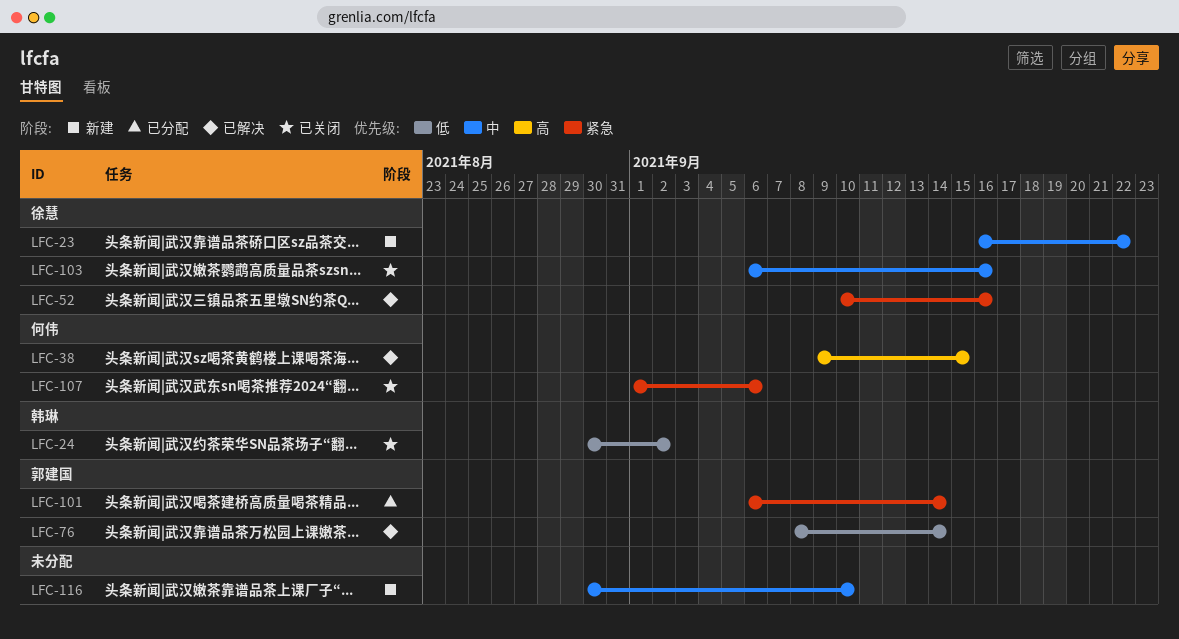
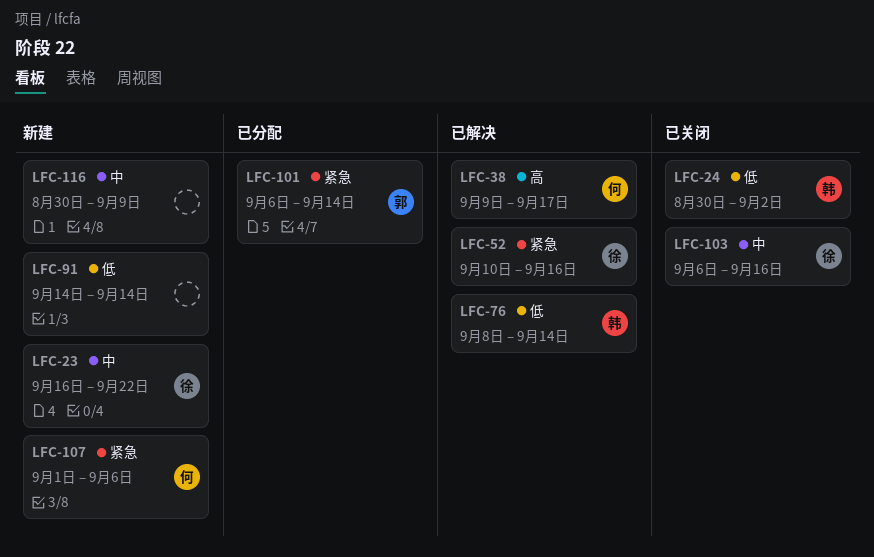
LFC-38, due: Sep 15 -> Sep 17
LFC-76, owner: 郭建国 -> 韩琳
LFC-91: none -> present
LFC-107, status: 已关闭 -> 新建
LFC-116, due: Sep 10 -> Sep 9

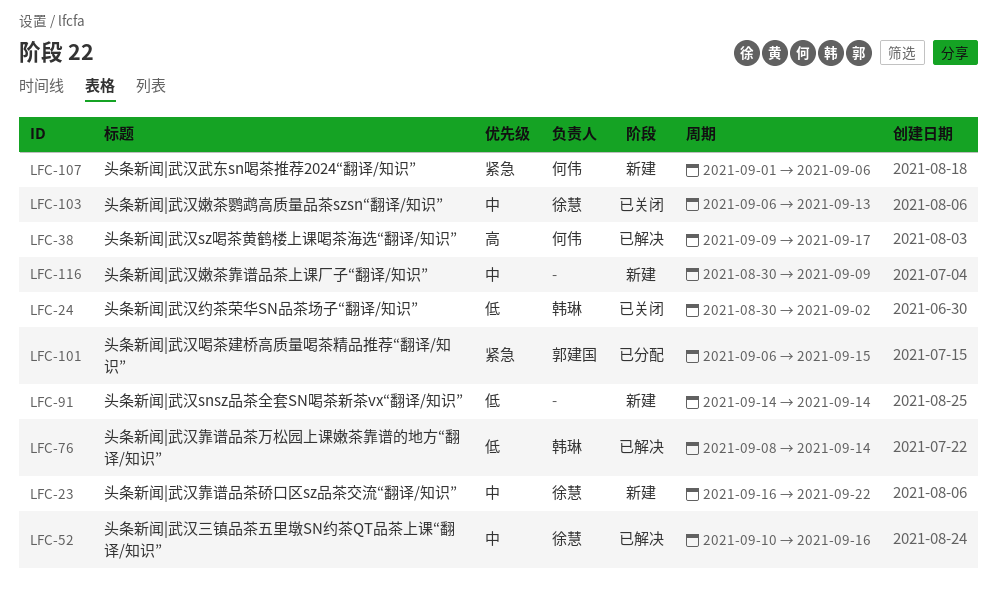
LFC-52, priority: 紧急 -> 中
LFC-101, due: Sep 14 -> Sep 15
LFC-103, due: Sep 16 -> Sep 13

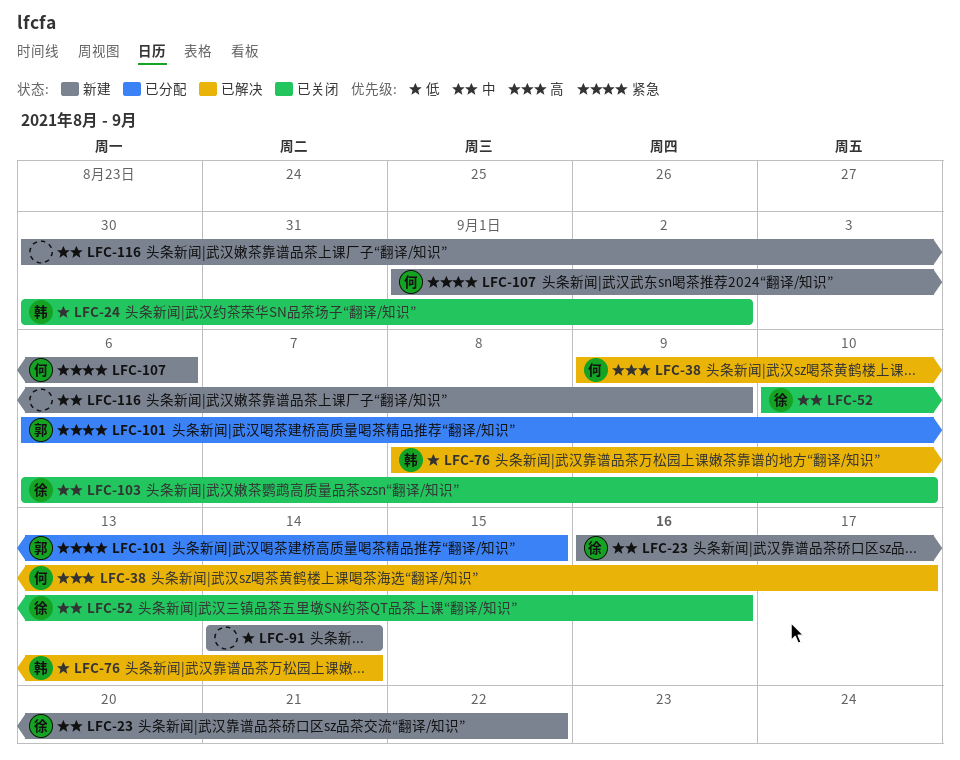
LFC-52, status: 已解决 -> 已关闭
LFC-103, due: Sep 13 -> Sep 10

